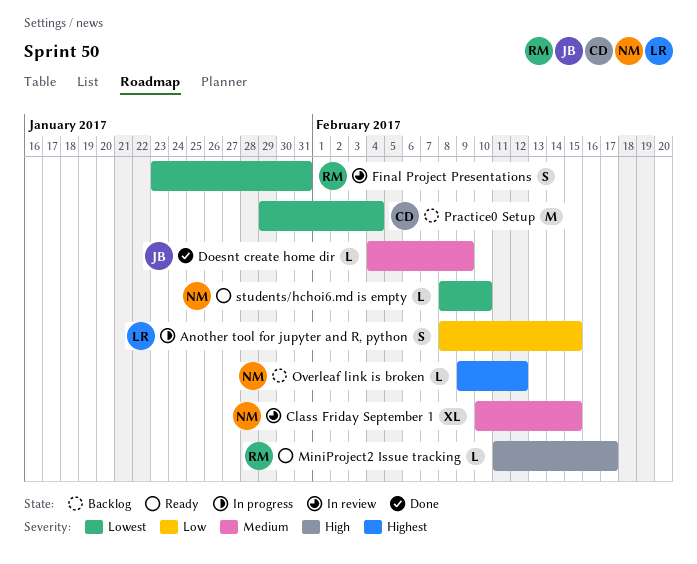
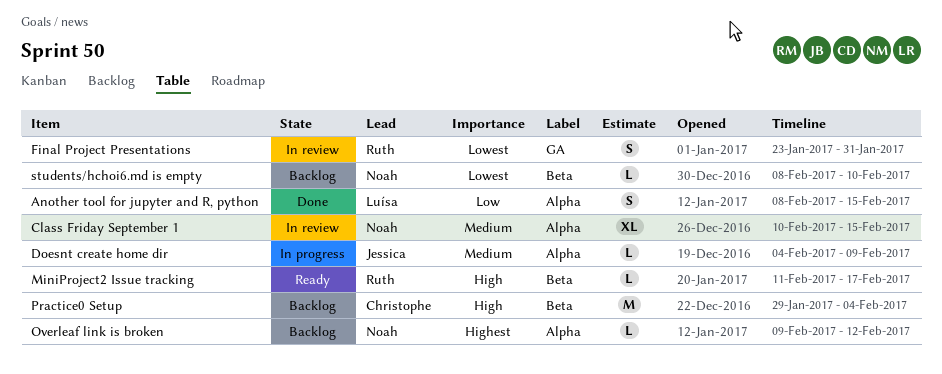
Another tool for jupyter and R, python, status: In progress -> Done
Doesnt create home dir, status: Done -> In progress
Practice0 Setup, priority: Lowest -> High
students/hchoi6.md is empty, status: Ready -> Backlog

